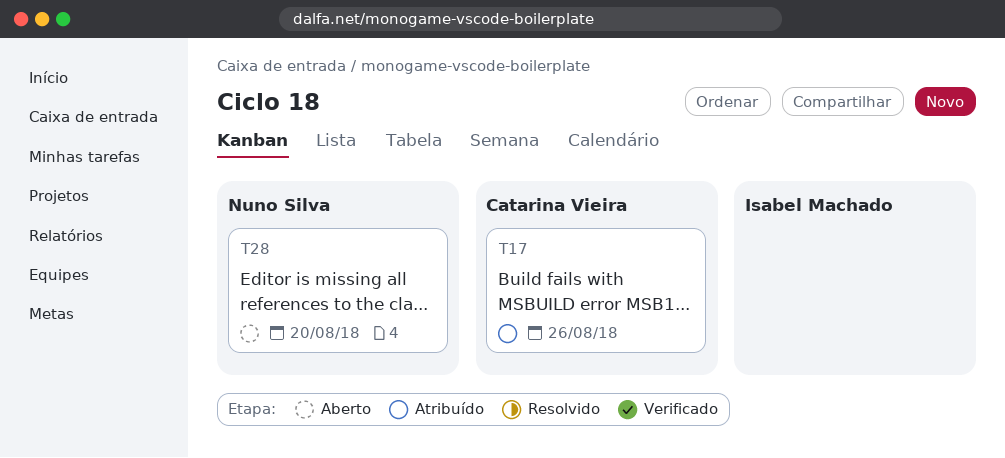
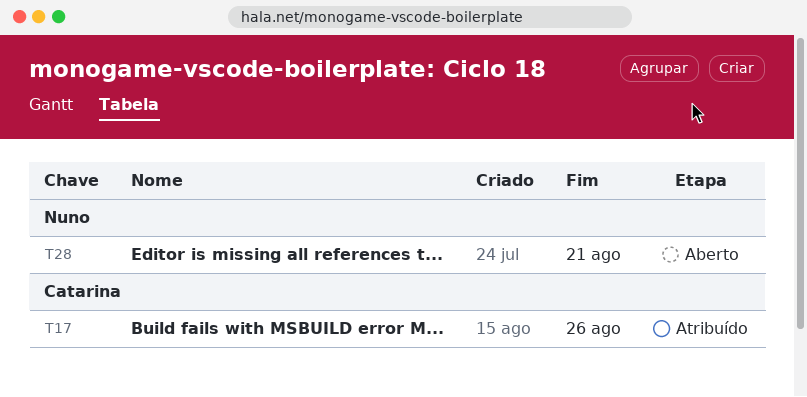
T28, due: Aug 20 -> Aug 21

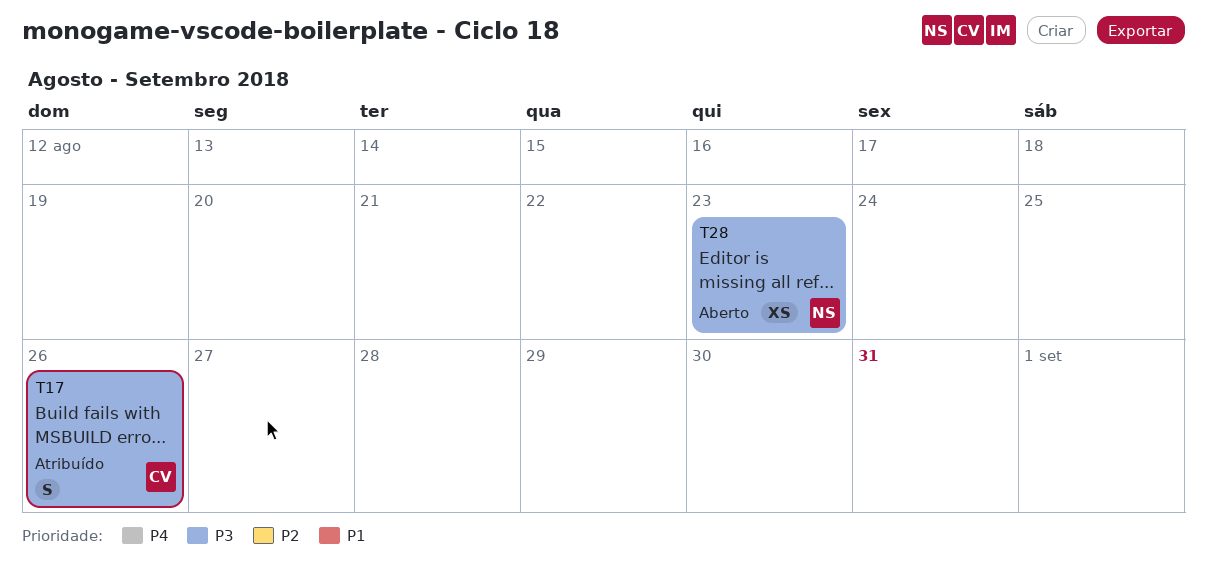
T28, due: Aug 21 -> Aug 23

